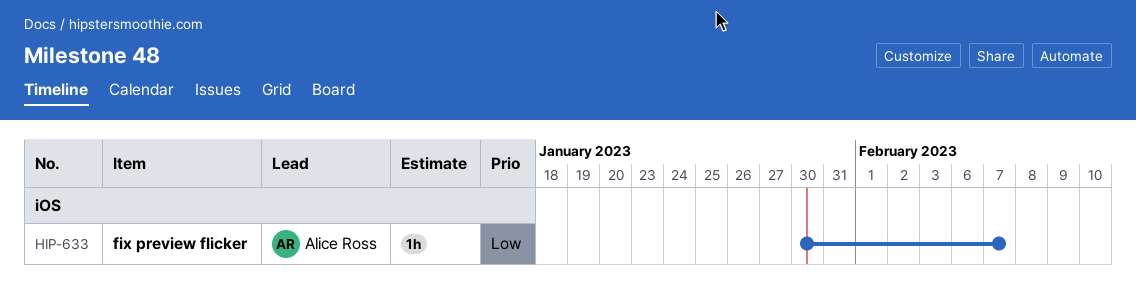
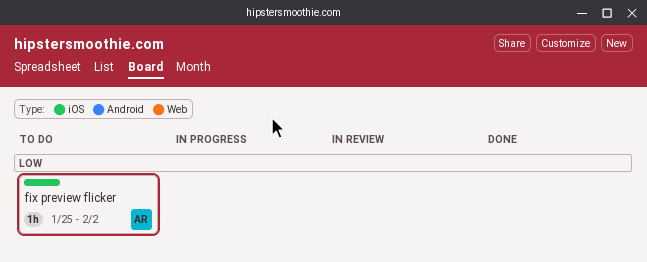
fix preview flicker, start: Jan 30 -> Jan 25
fix preview flicker, due: Feb 7 -> Feb 2

